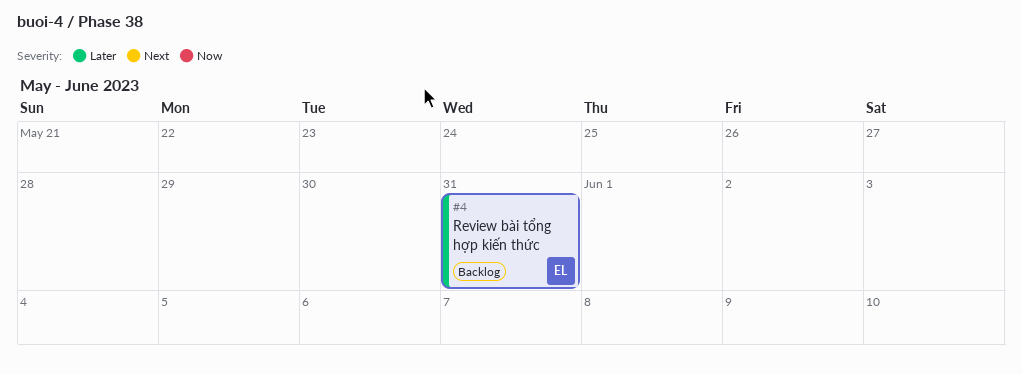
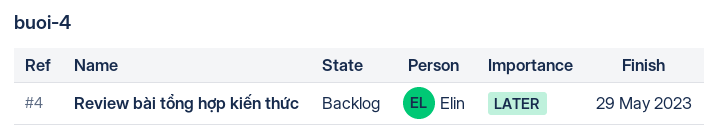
#4, due: May 31 -> May 29

